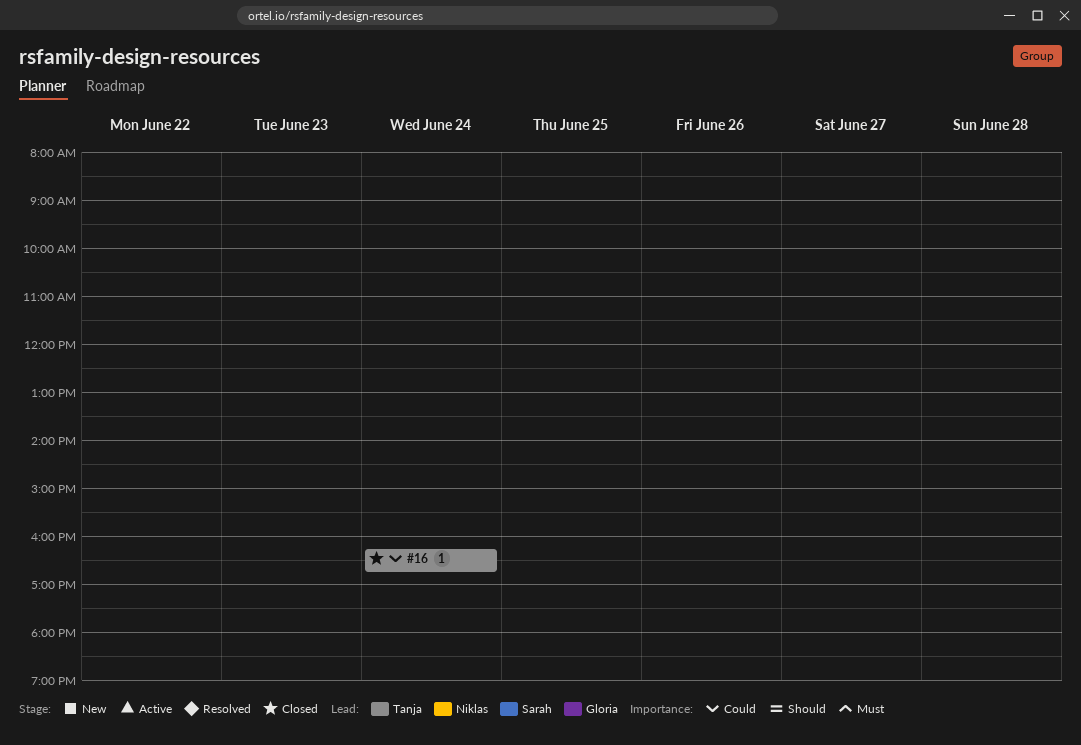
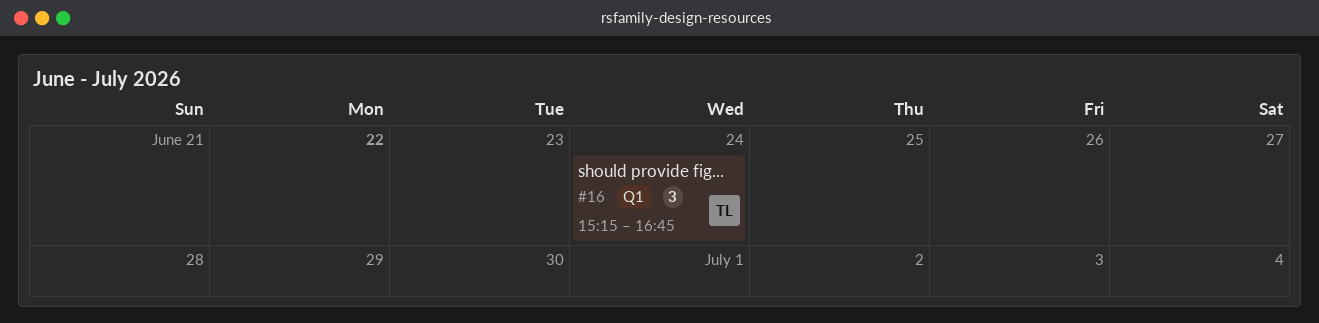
#16, estimate: 1 -> 3
#16, begins: 16:15 -> 15:15

